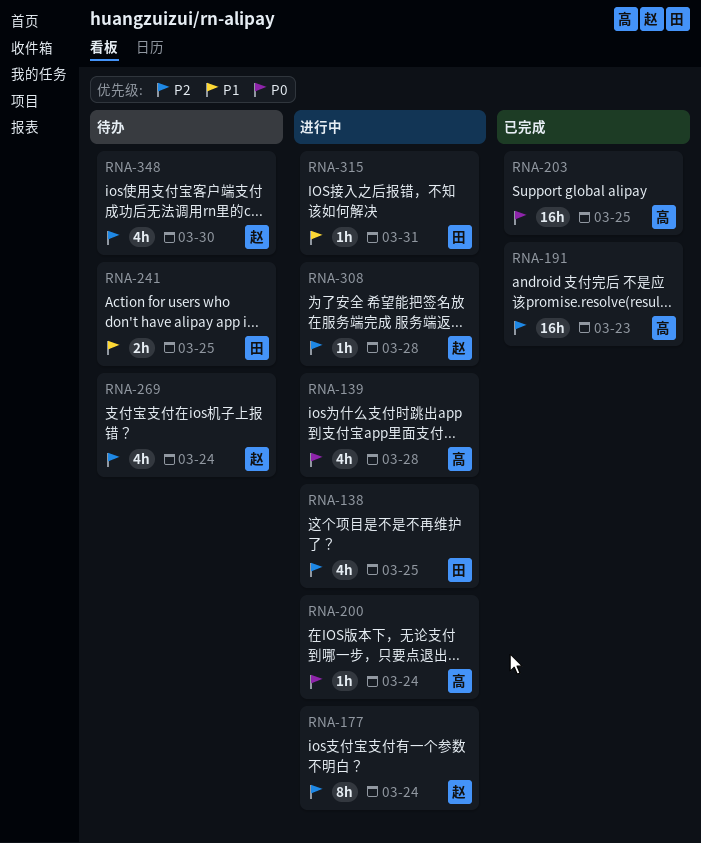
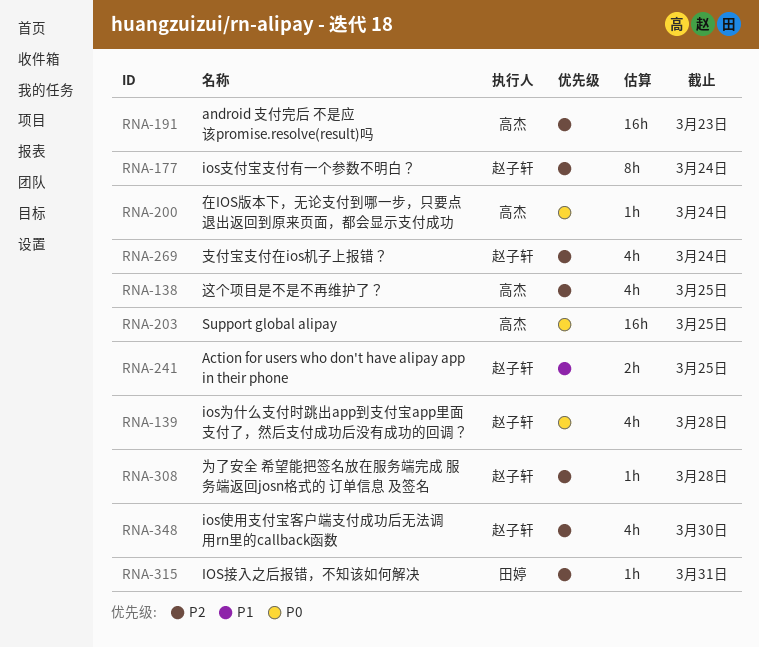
RNA-138, owner: 田婷 -> 高杰
RNA-139, owner: 高杰 -> 赵子轩
RNA-241, owner: 田婷 -> 赵子轩
RNA-315, priority: P1 -> P2

